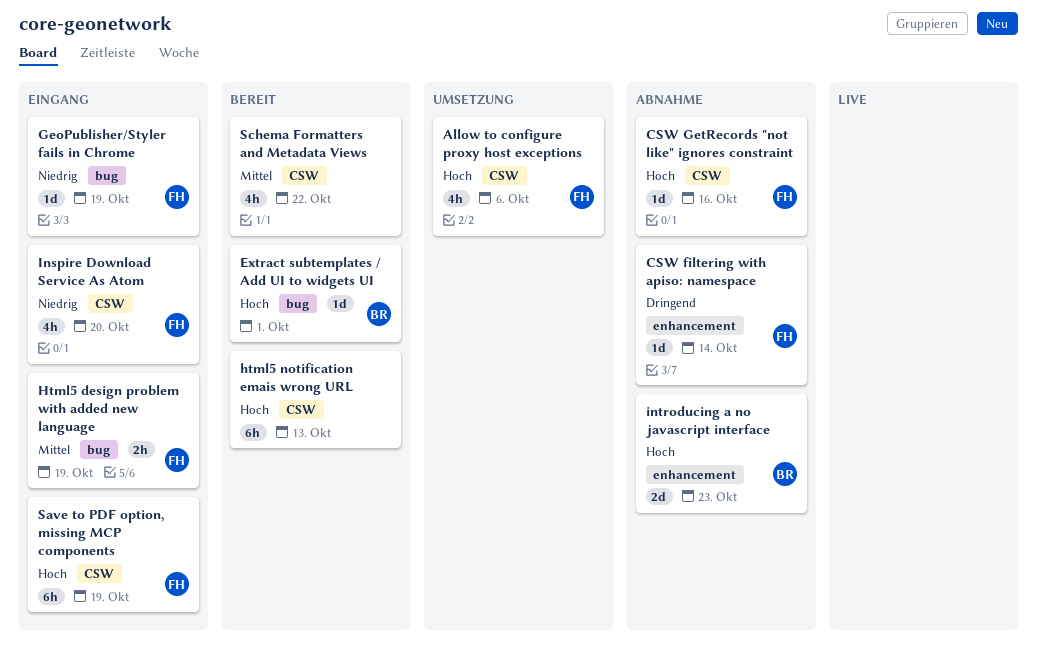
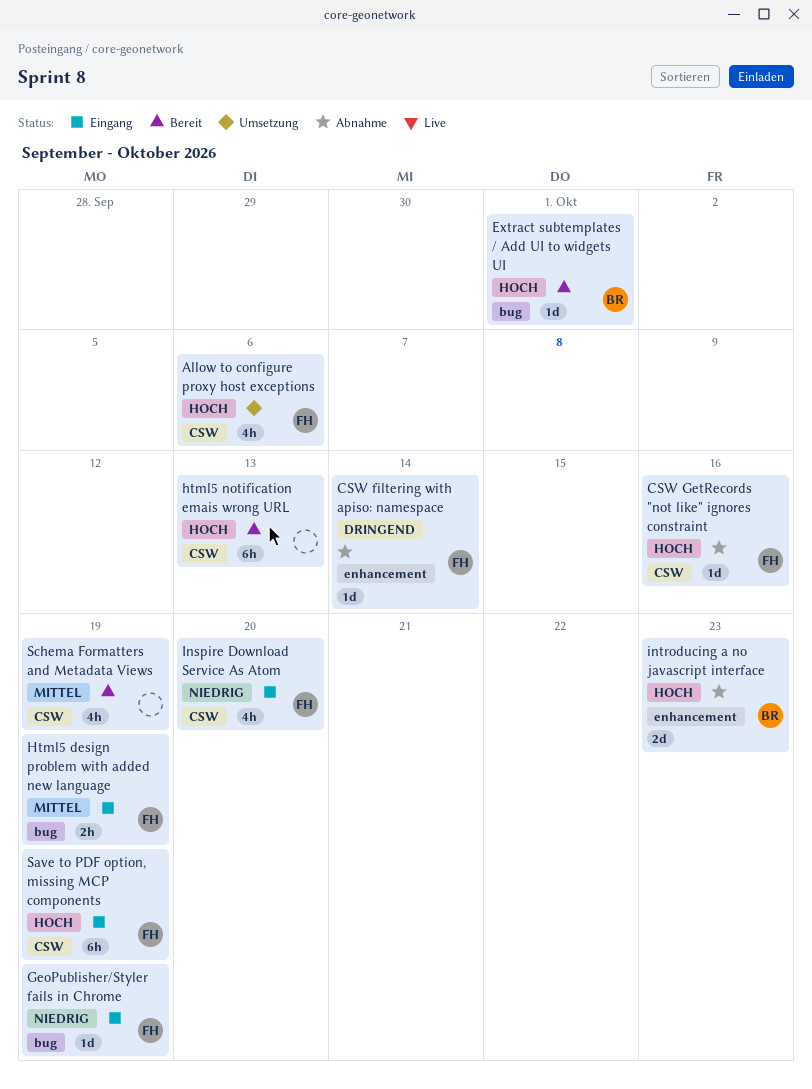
Schema Formatters and Metadata Views, due: Oct 22 -> Oct 19

